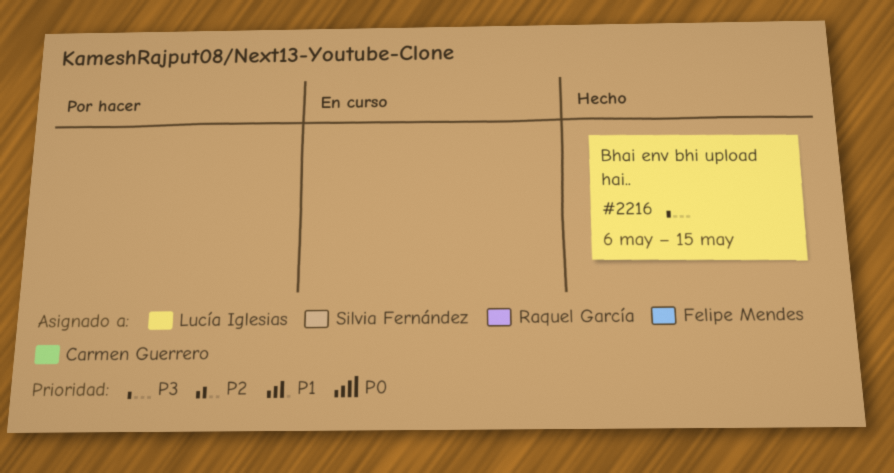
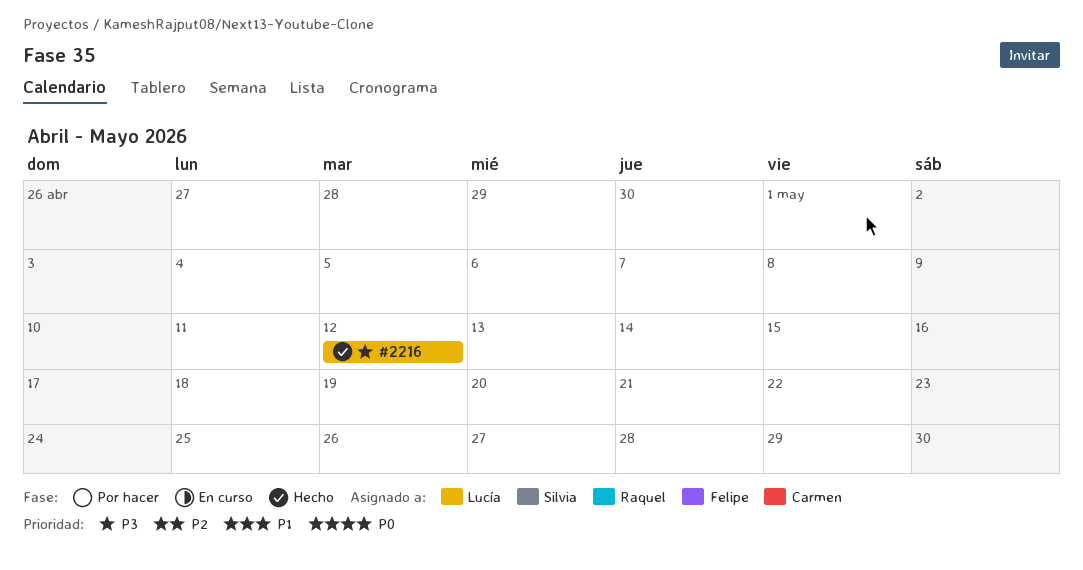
#2216, start: May 6 -> May 12
#2216, due: May 15 -> May 12

